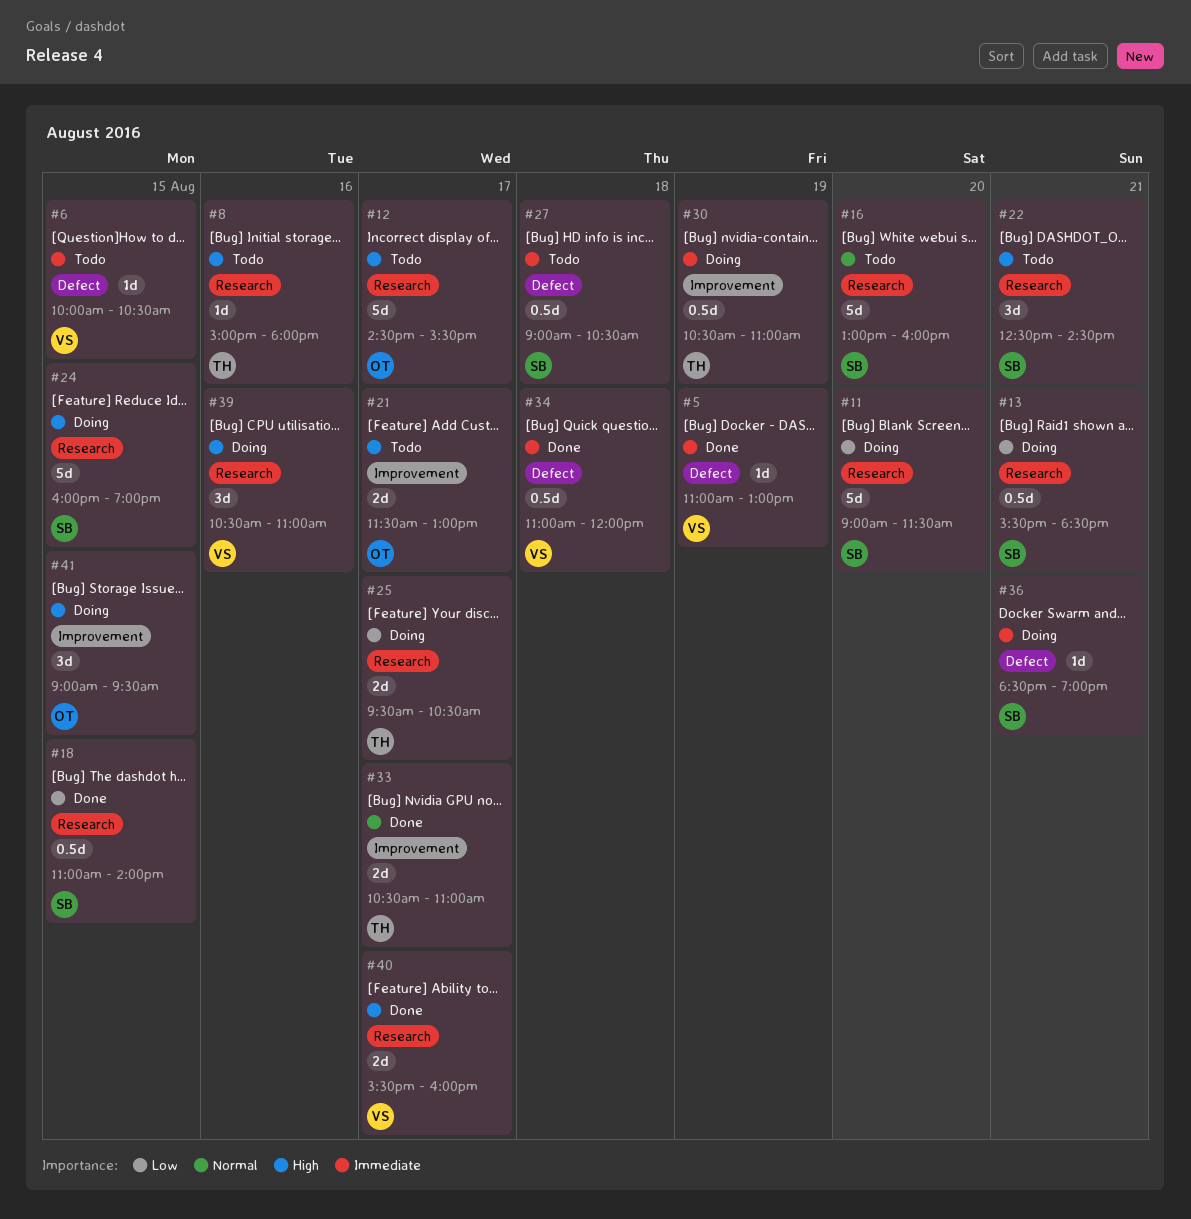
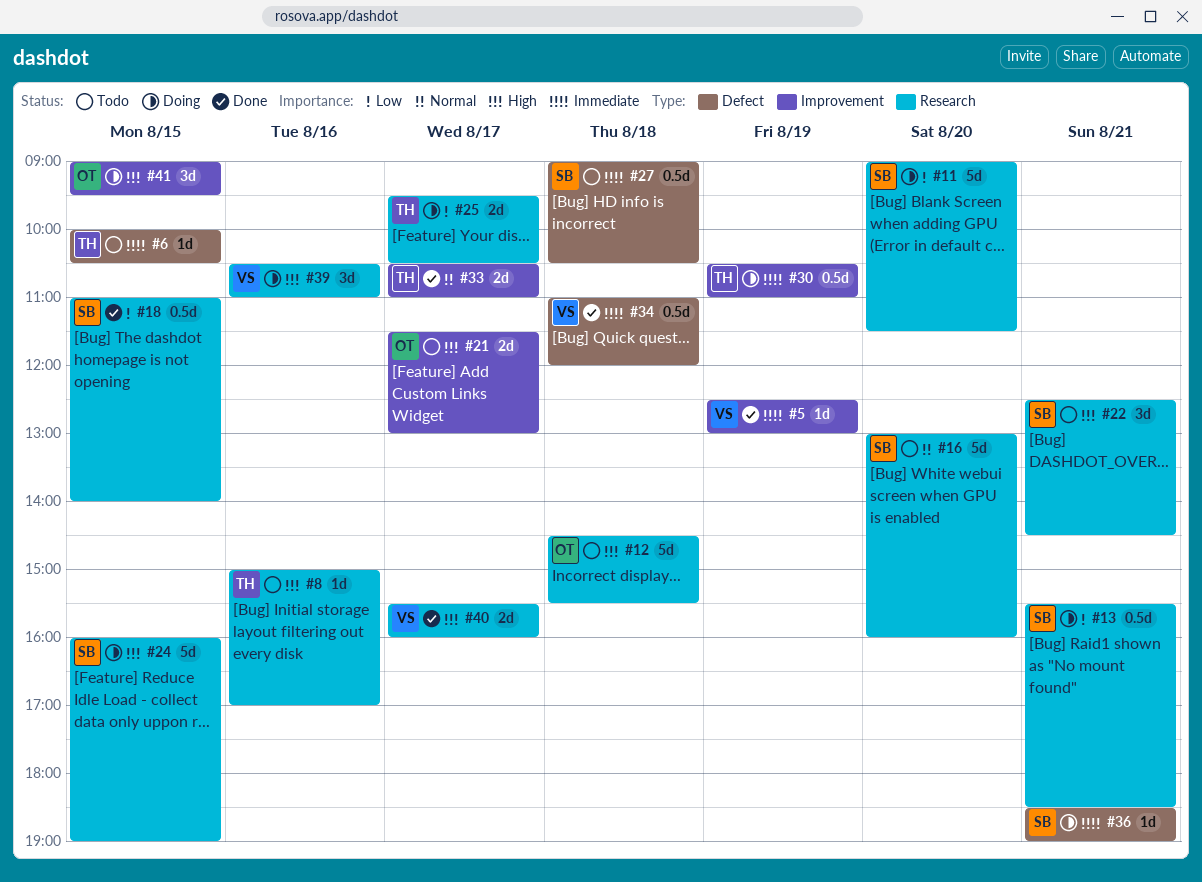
#5, label: Defect -> Improvement
#5, begins: 11:00 -> 12:30
#6, owner: VS -> TH
#8, ends: 18:00 -> 17:00
#12, day: Aug 17 -> Aug 18

